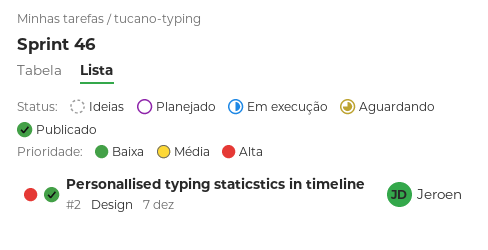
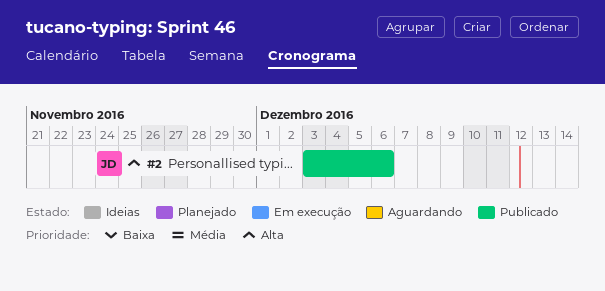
#2, due: Dec 7 -> Dec 6

